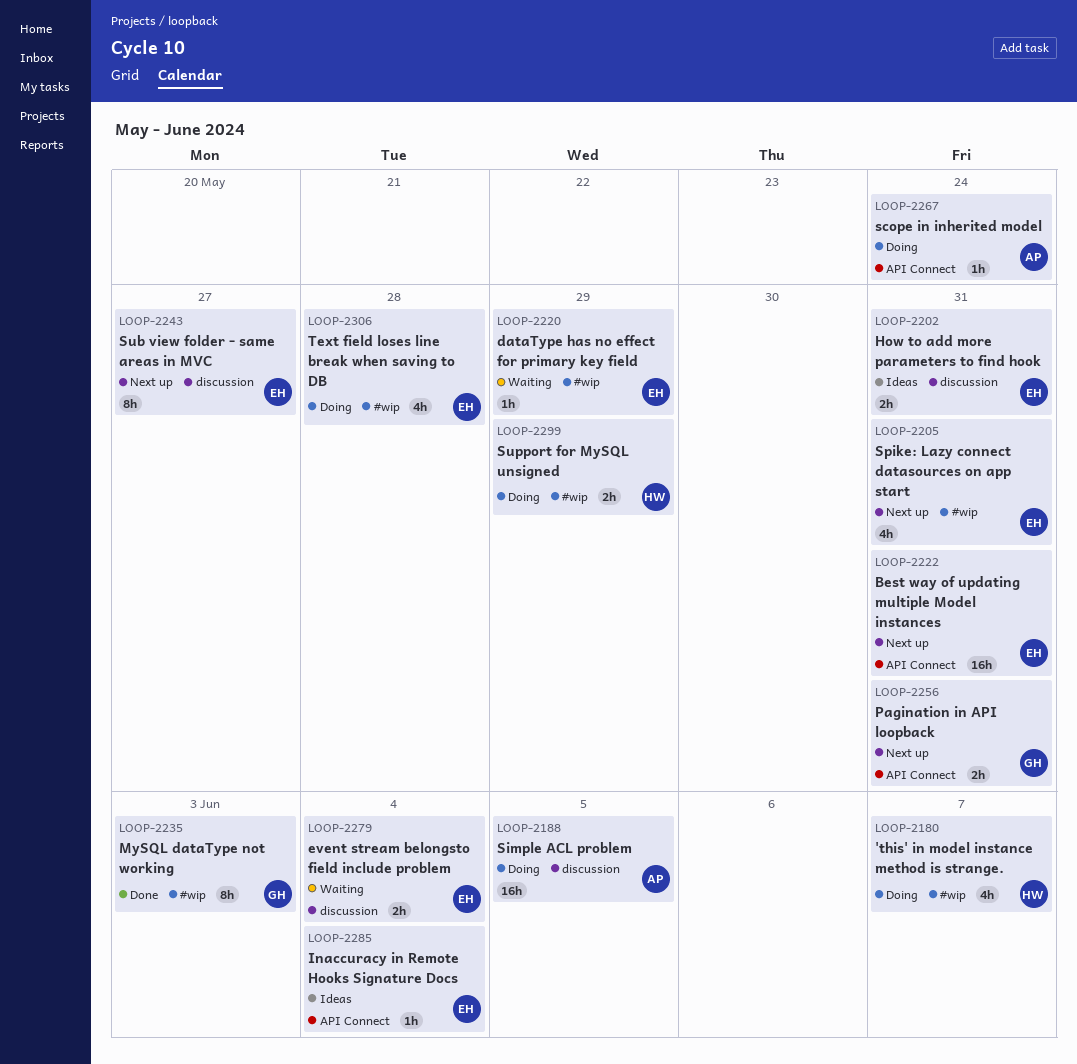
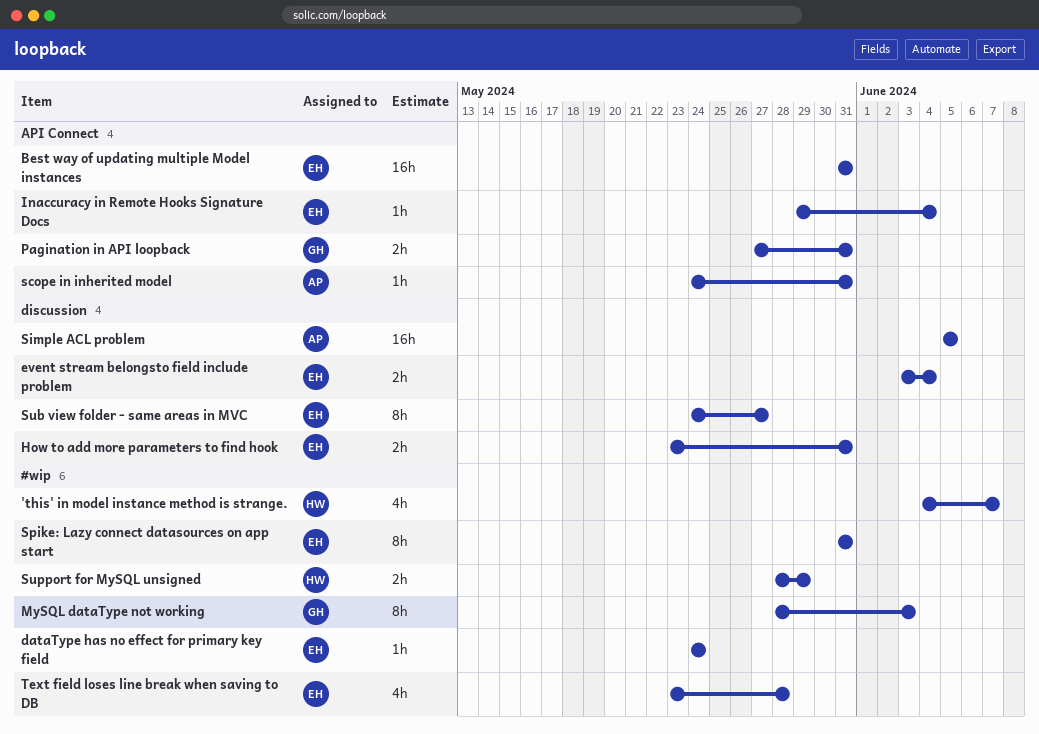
dataType has no effect for primary key field, due: May 29 -> May 24
scope in inherited model, due: May 24 -> May 31
Spike: Lazy connect datasources on app start, estimate: 4h -> 8h

